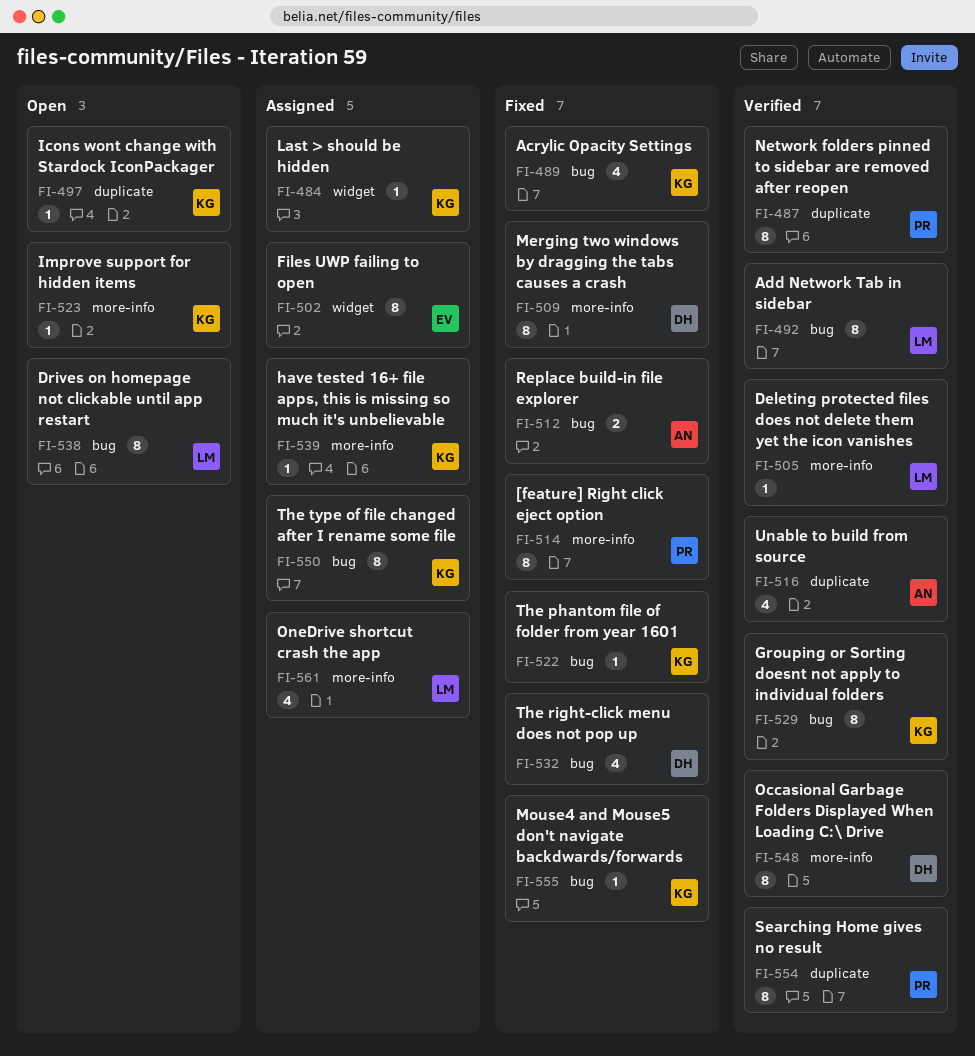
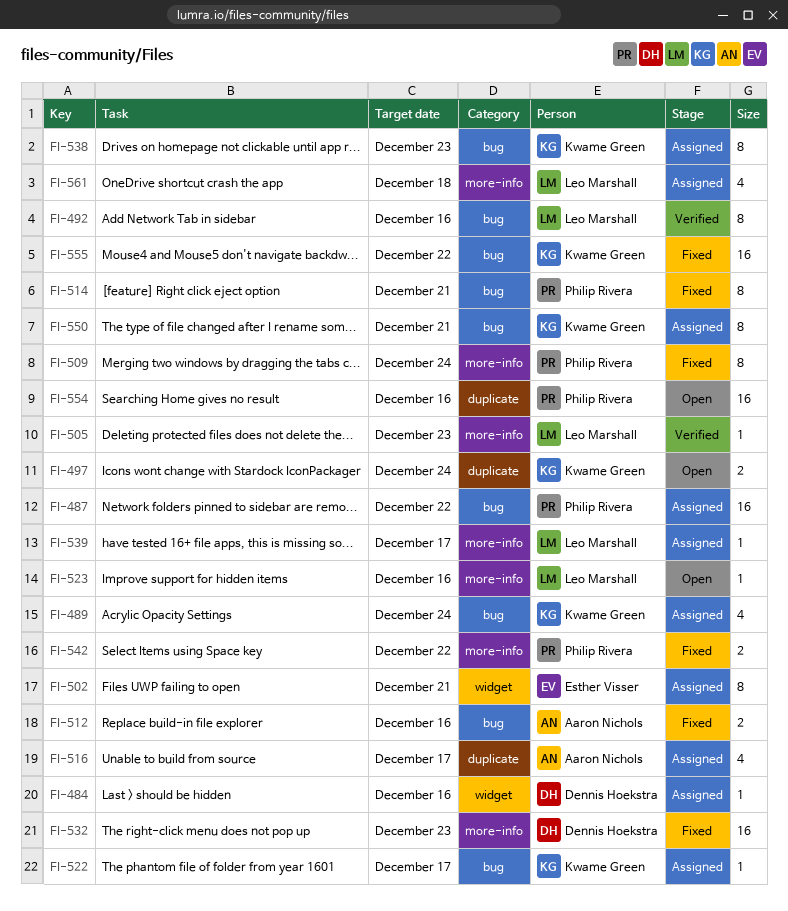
FI-484, owner: Kwame Green -> Dennis Hoekstra
FI-487, status: Verified -> Assigned
FI-487, label: duplicate -> bug
FI-487, estimate: 8 -> 16
FI-489, status: Fixed -> Assigned
FI-497, estimate: 1 -> 2
FI-509, owner: Dennis Hoekstra -> Philip Rivera
FI-514, label: more-info -> bug
FI-516, status: Verified -> Assigned
FI-522, status: Fixed -> Assigned
FI-523, owner: Kwame Green -> Leo Marshall
FI-529: present -> none
FI-532, label: bug -> more-info
FI-532, estimate: 4 -> 16
FI-538, status: Open -> Assigned
FI-538, owner: Leo Marshall -> Kwame Green
FI-539, owner: Kwame Green -> Leo Marshall
FI-542: none -> present
FI-548: present -> none
FI-554, status: Verified -> Open
FI-554, estimate: 8 -> 16
FI-555, estimate: 1 -> 16

